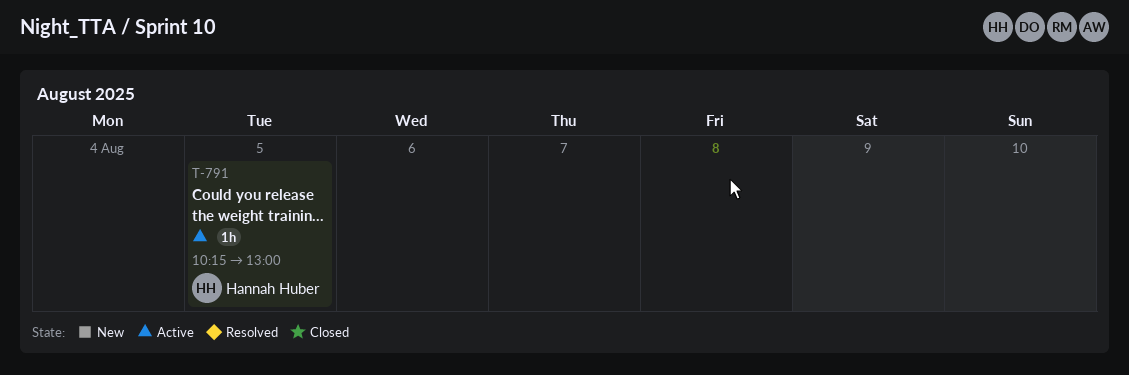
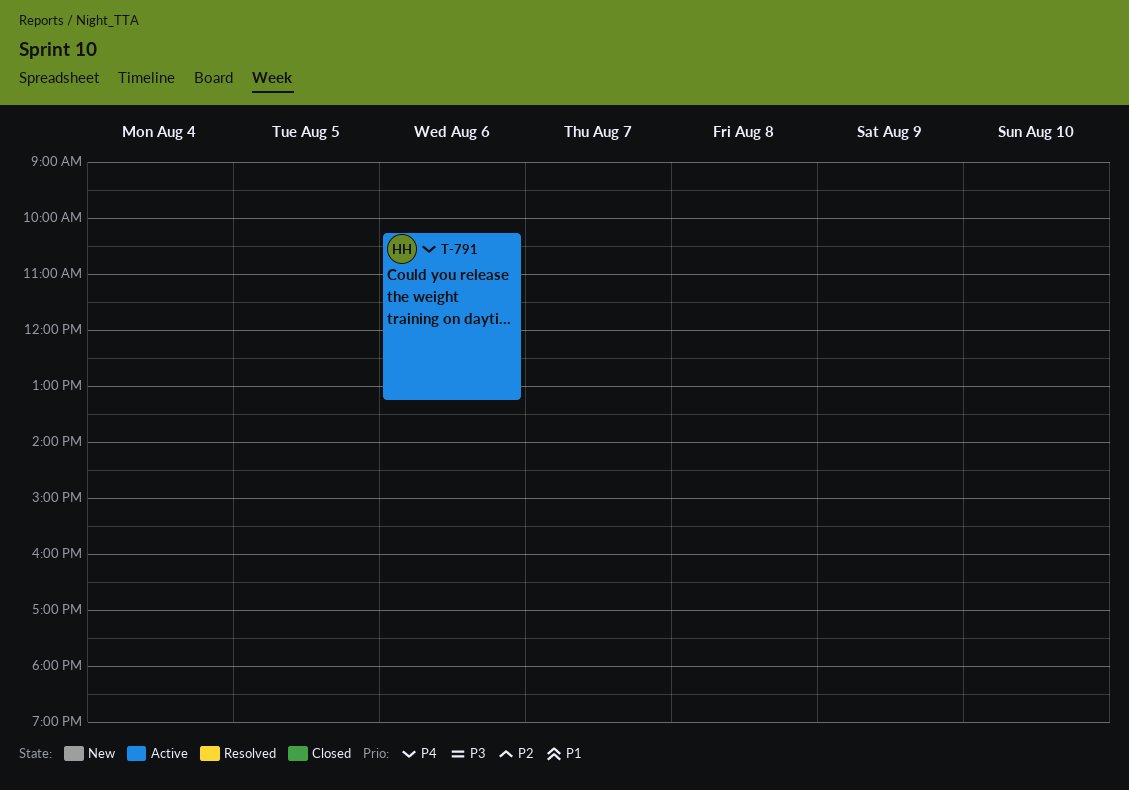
T-791, day: Aug 5 -> Aug 6
T-791, ends: 13:00 -> 13:15

